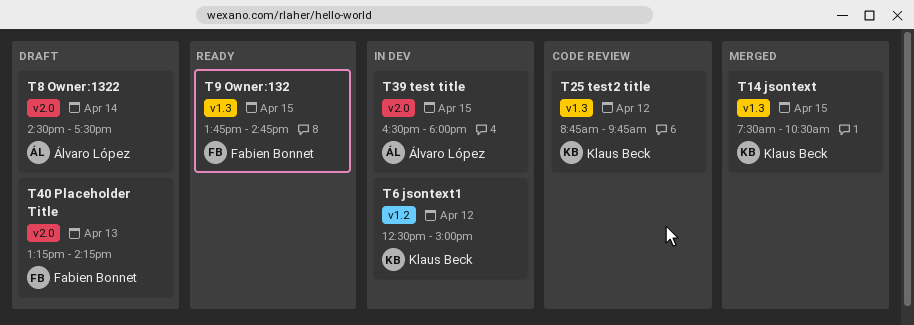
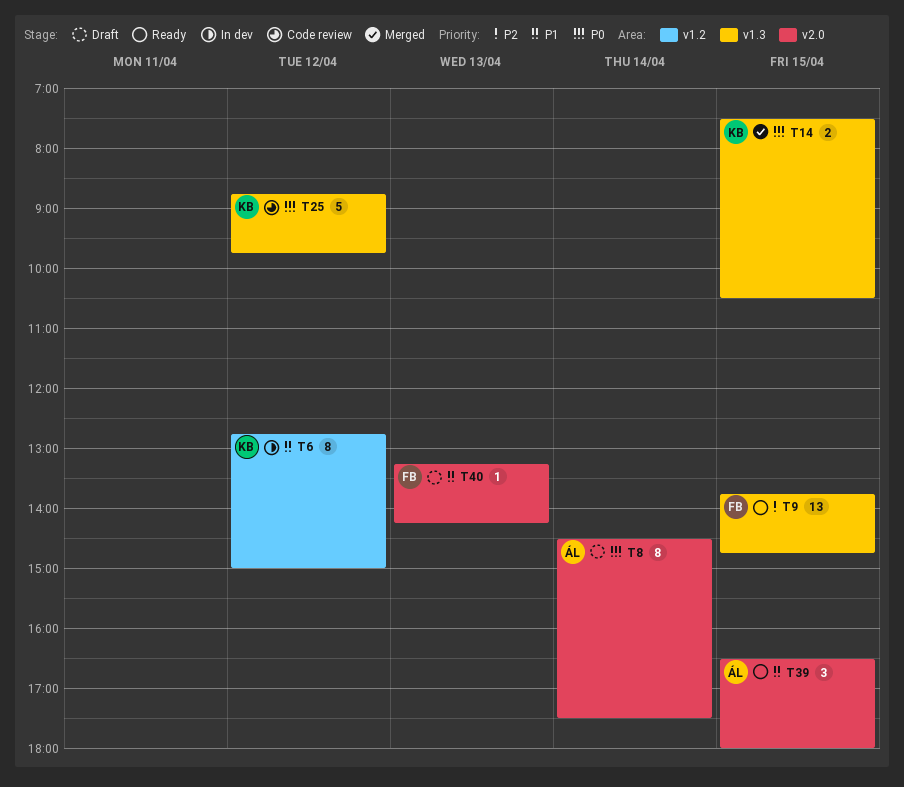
T6, begins: 12:30 -> 12:45
T39, status: In dev -> Ready

